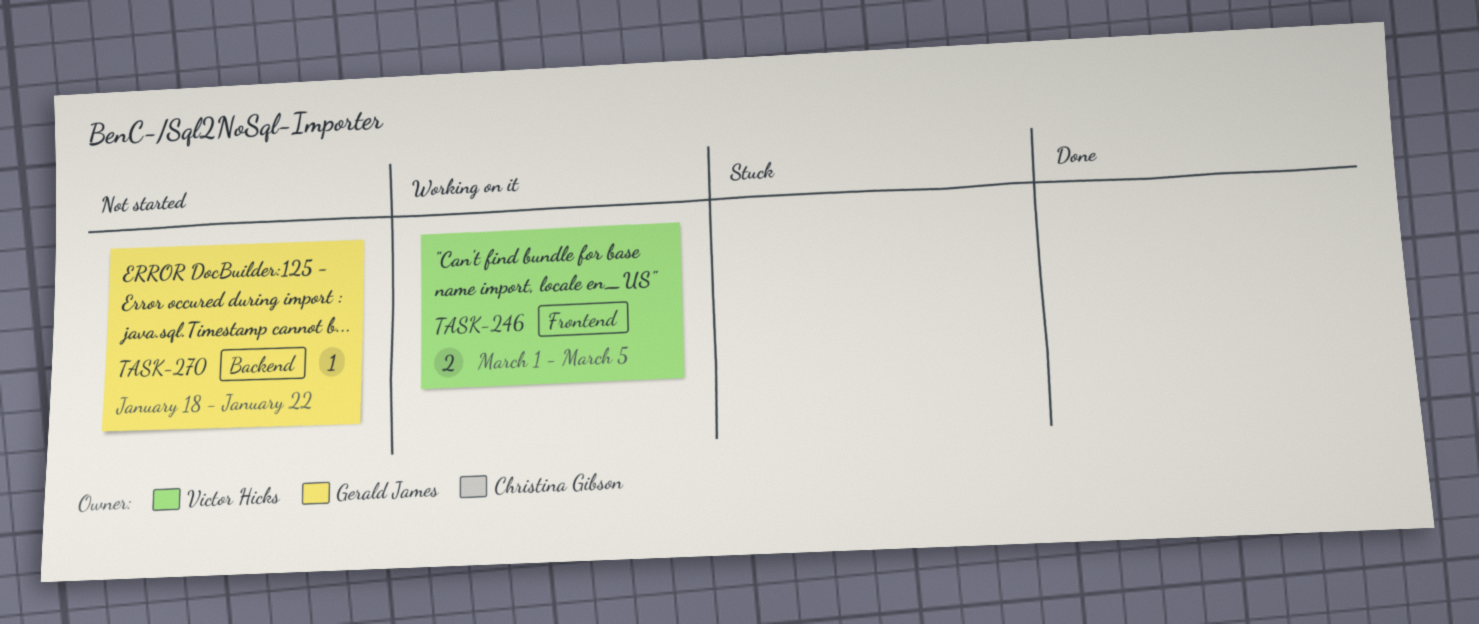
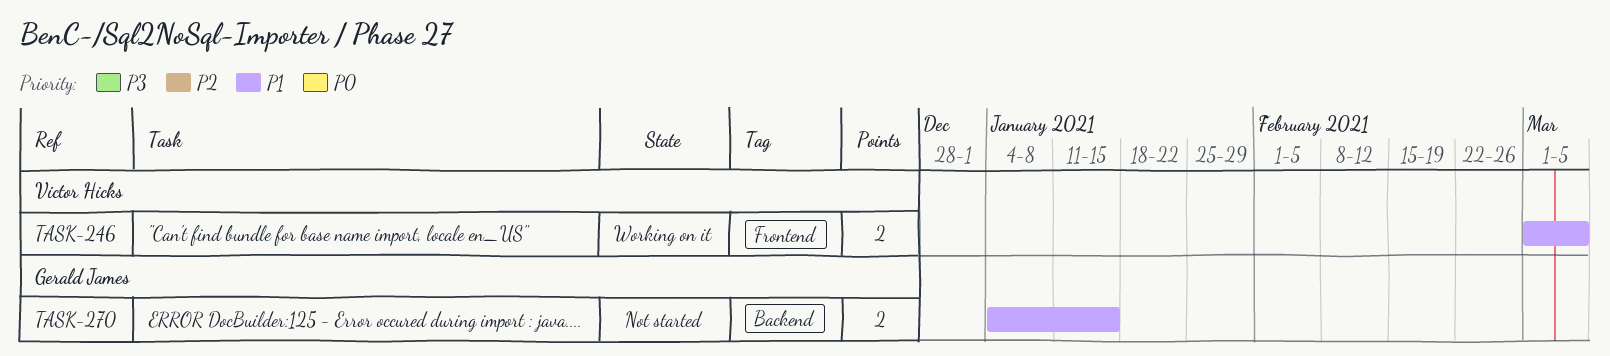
TASK-270, estimate: 1 -> 2
TASK-270, start: Jan 18 -> Jan 4
TASK-270, due: Jan 22 -> Jan 15

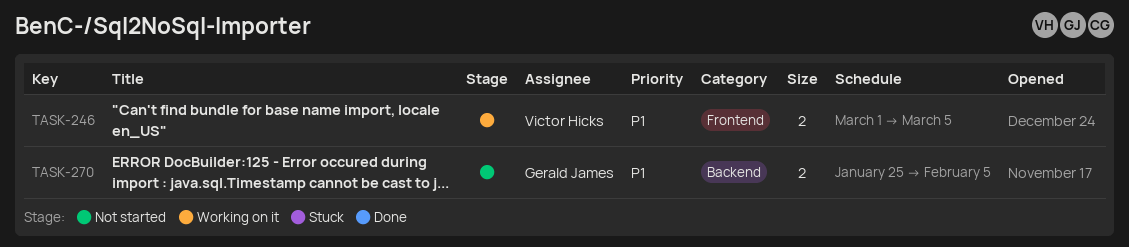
TASK-270, start: Jan 4 -> Jan 25
TASK-270, due: Jan 15 -> Feb 5

